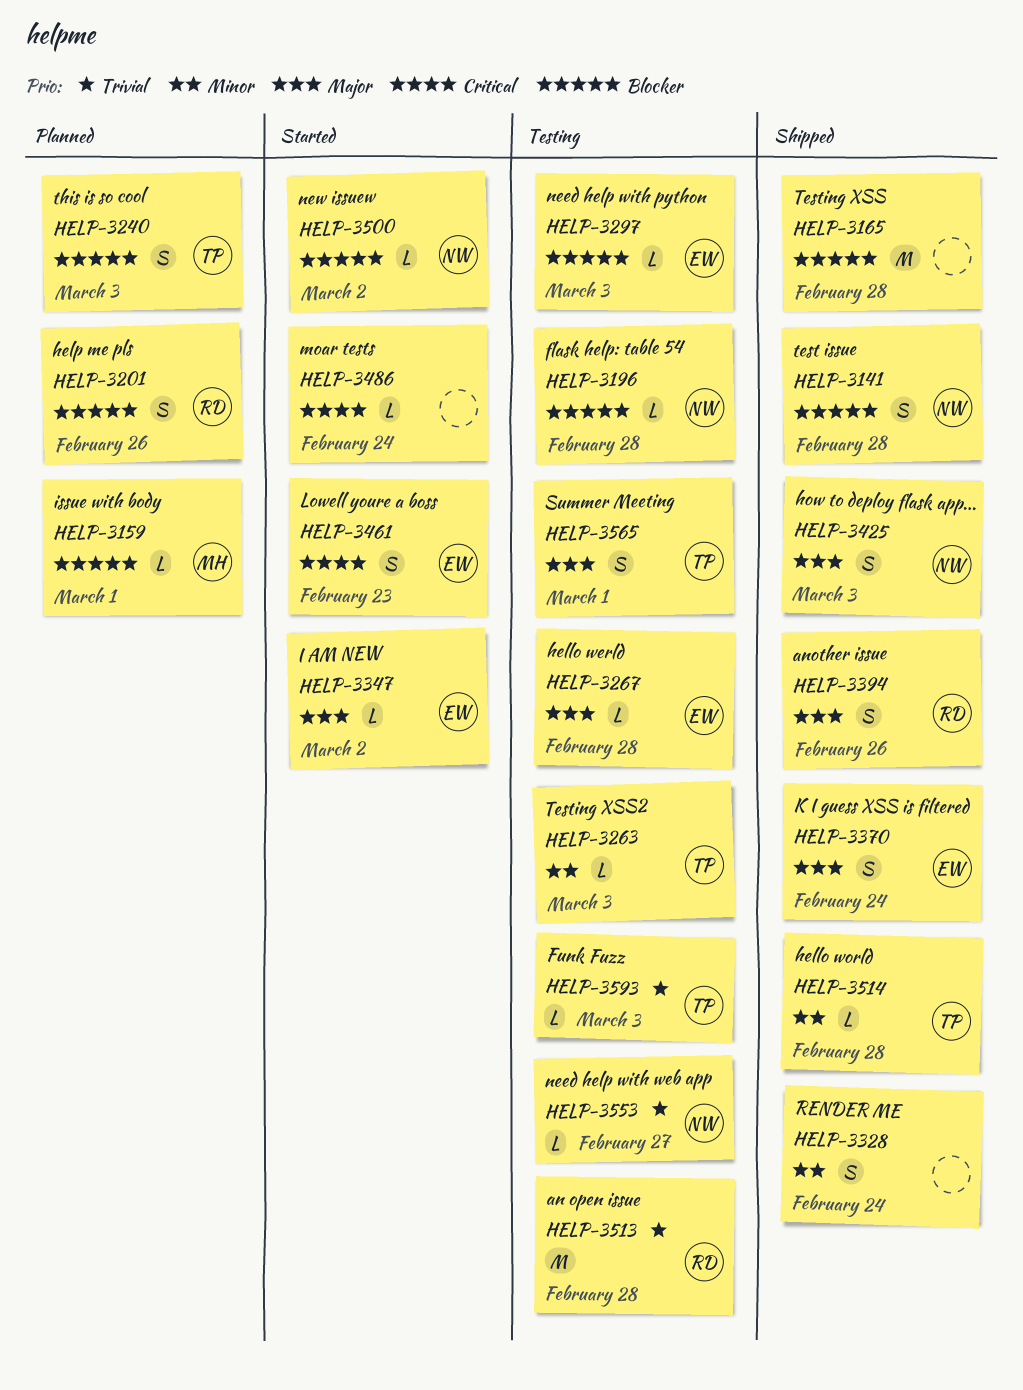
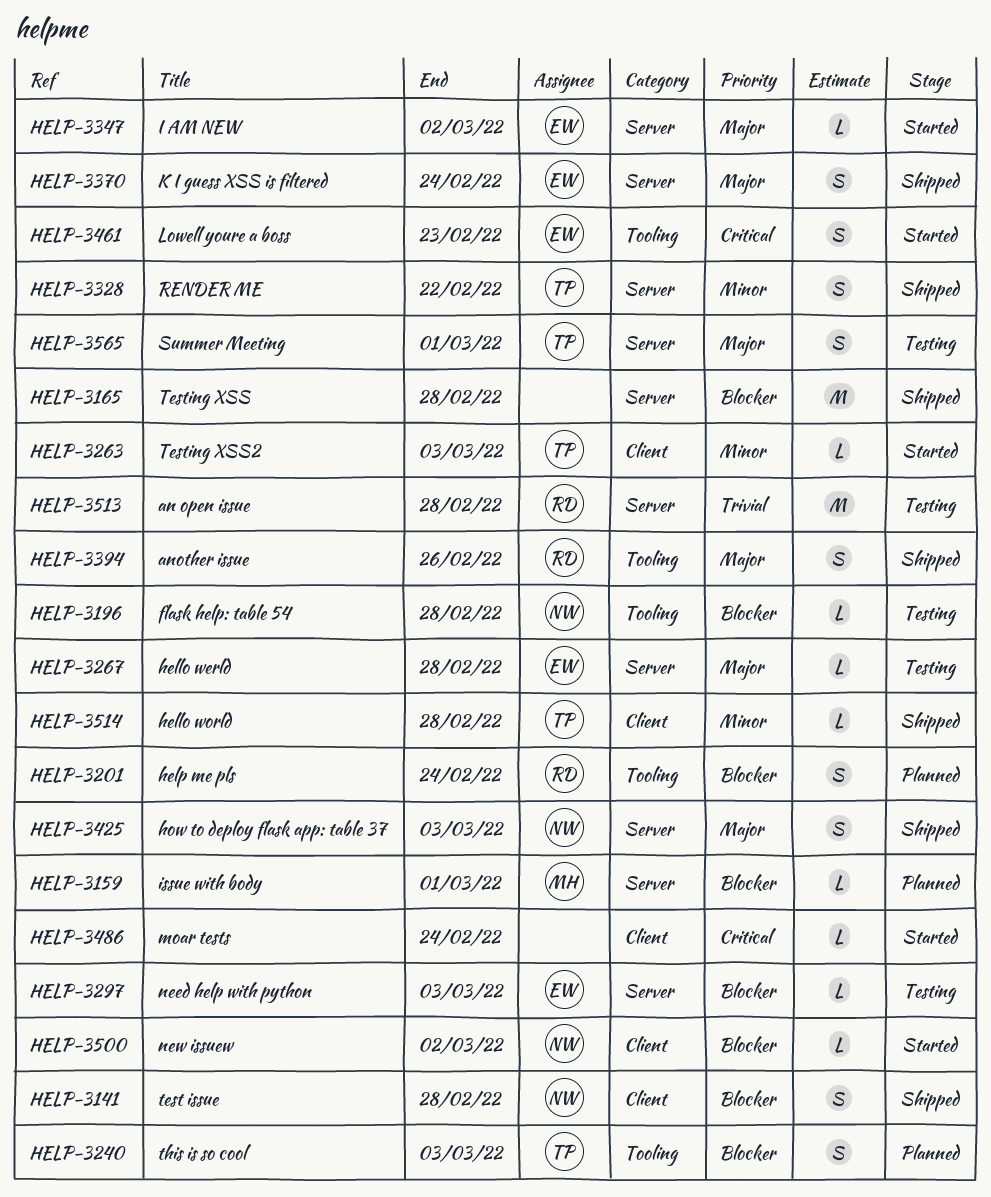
HELP-3201, due: Feb 26 -> Feb 24
HELP-3263, status: Testing -> Started
HELP-3328, owner: none -> TP
HELP-3328, due: Feb 24 -> Feb 22
HELP-3553: present -> none
HELP-3593: present -> none

